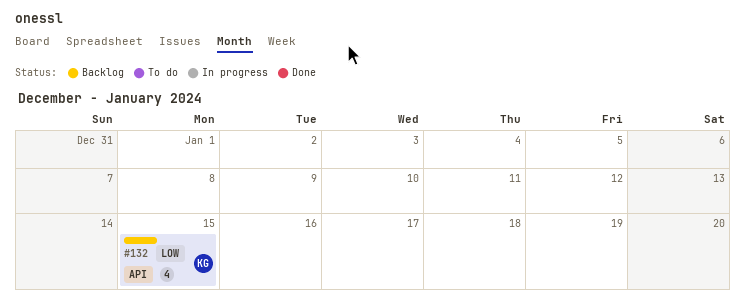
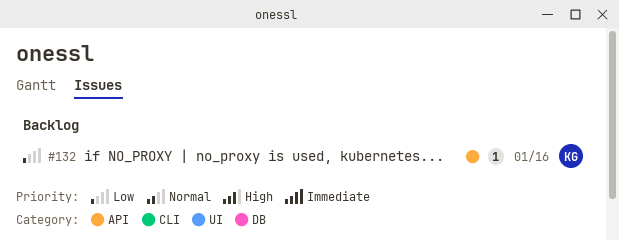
#132, estimate: 4 -> 1
#132, due: Jan 15 -> Jan 16

